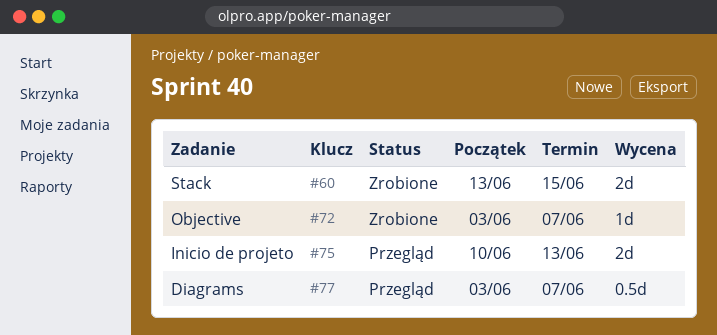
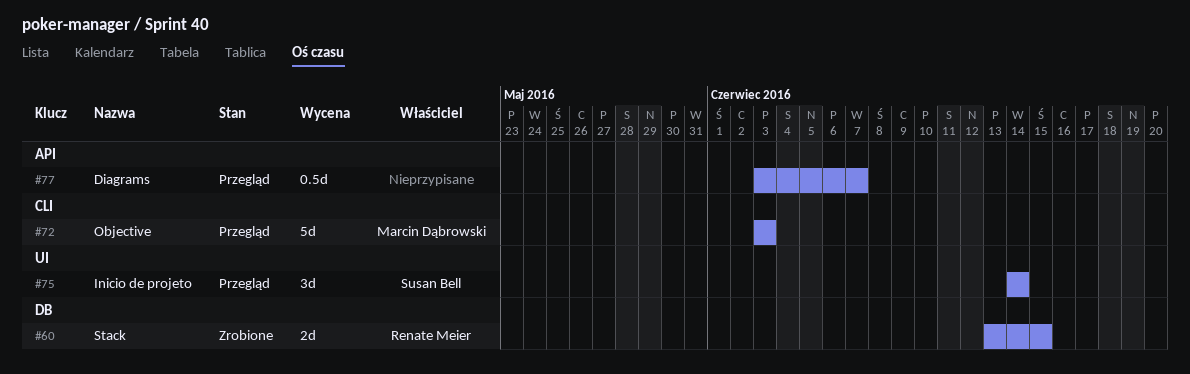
#72, status: Zrobione -> Przegląd
#72, estimate: 1d -> 5d
#72, due: Jun 7 -> Jun 3
#75, estimate: 2d -> 3d
#75, start: Jun 10 -> Jun 14
#75, due: Jun 13 -> Jun 14

